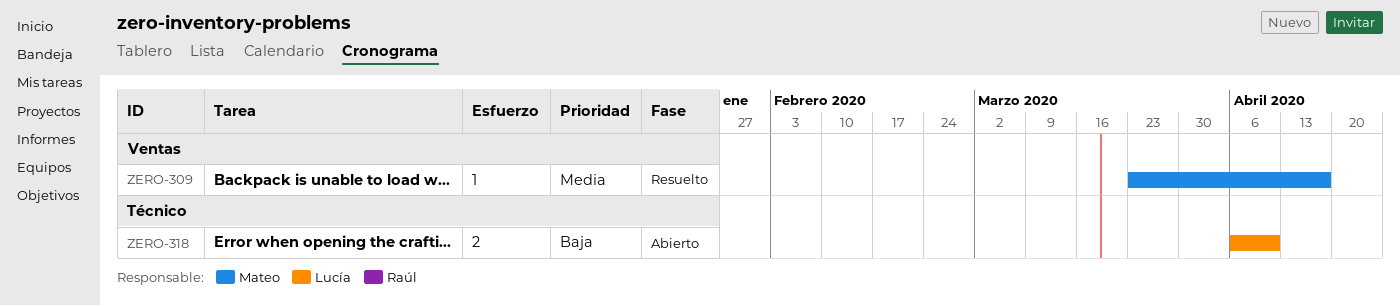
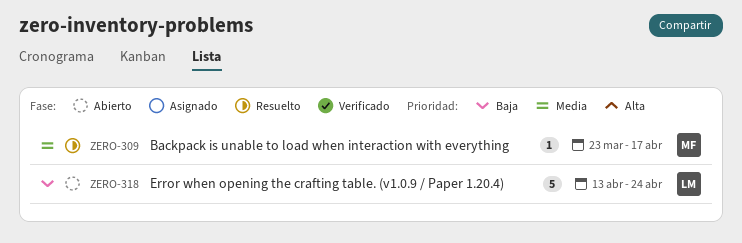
ZERO-318, estimate: 2 -> 5
ZERO-318, start: Apr 6 -> Apr 13
ZERO-318, due: Apr 10 -> Apr 24

